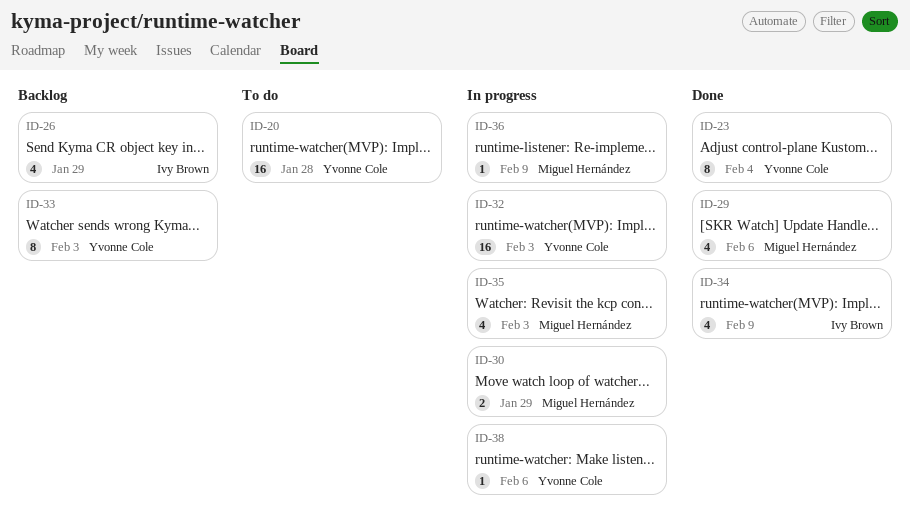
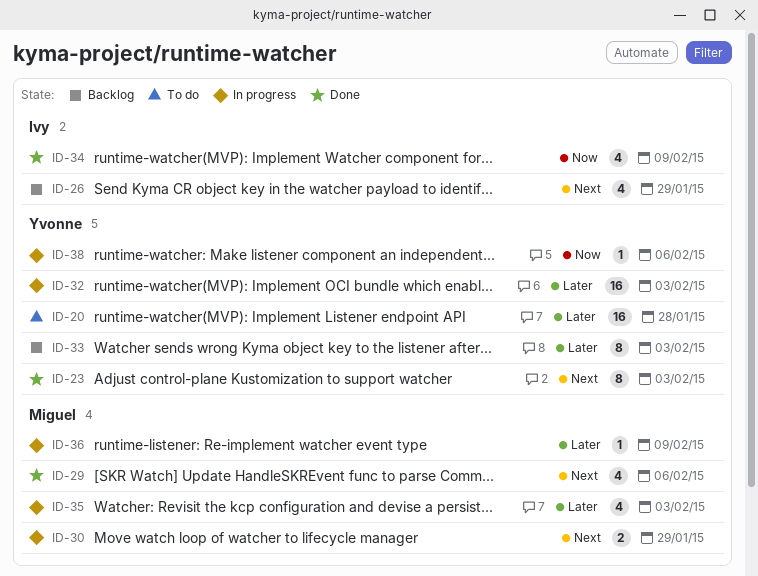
ID-23, due: Feb 4 -> Feb 3

